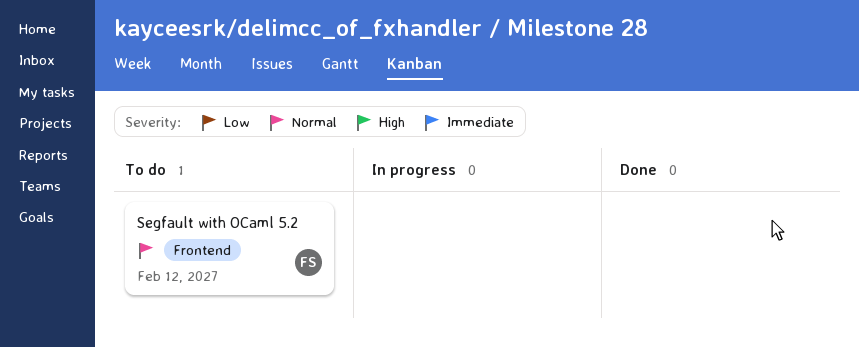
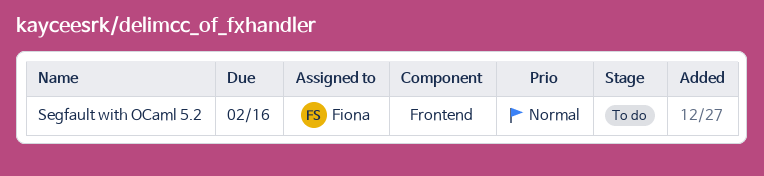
Segfault with OCaml 5.2, due: Feb 12 -> Feb 16

